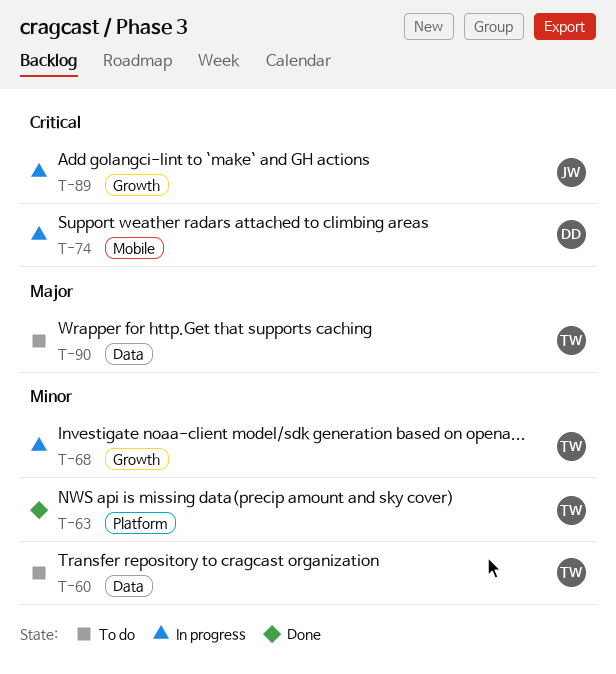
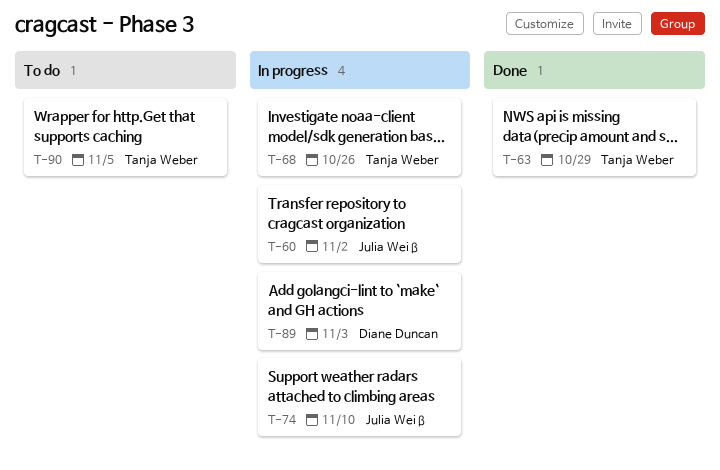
T-60, status: To do -> In progress
T-60, owner: Tanja Weber -> Julia Weiß
T-74, owner: Diane Duncan -> Julia Weiß
T-89, owner: Julia Weiß -> Diane Duncan

